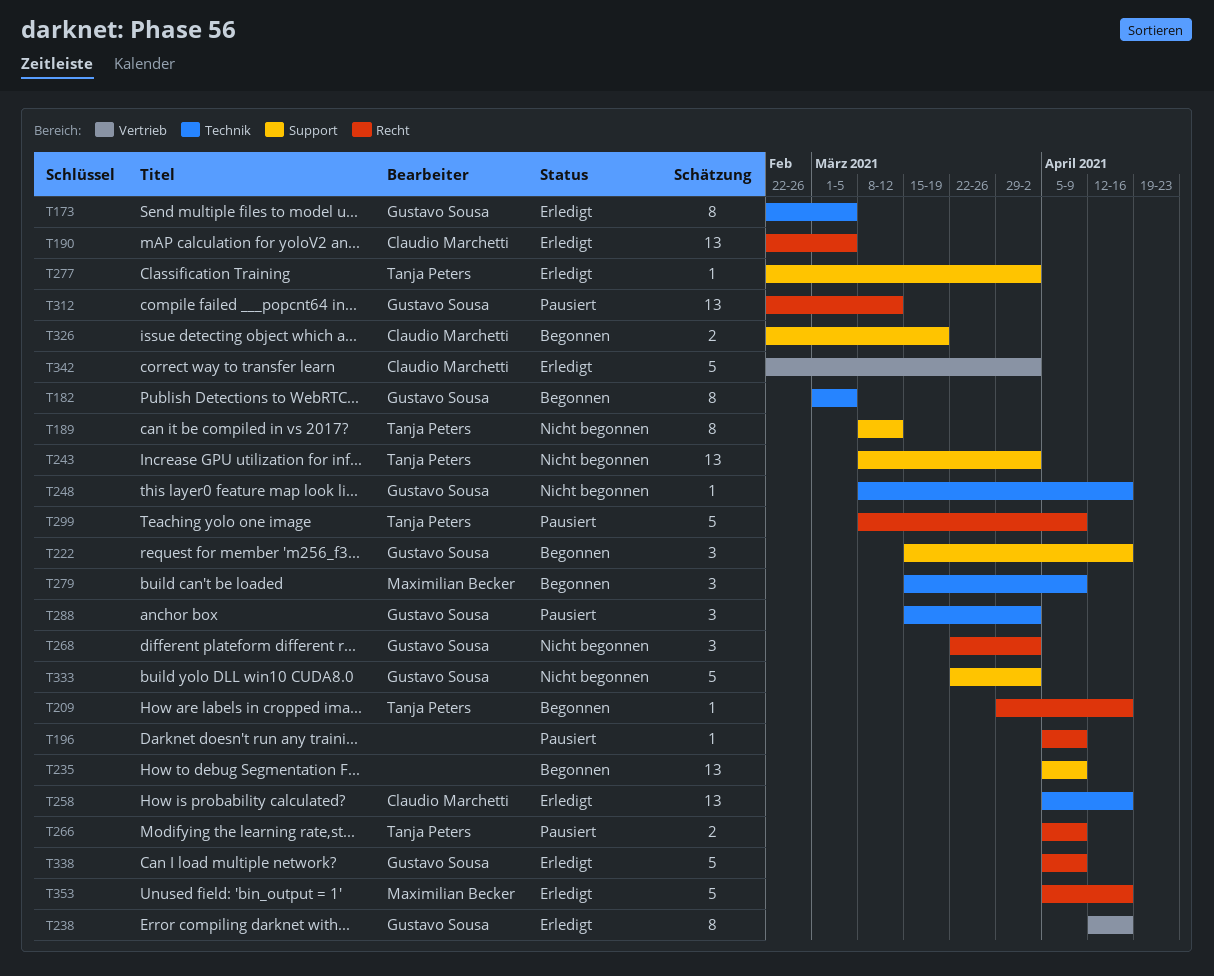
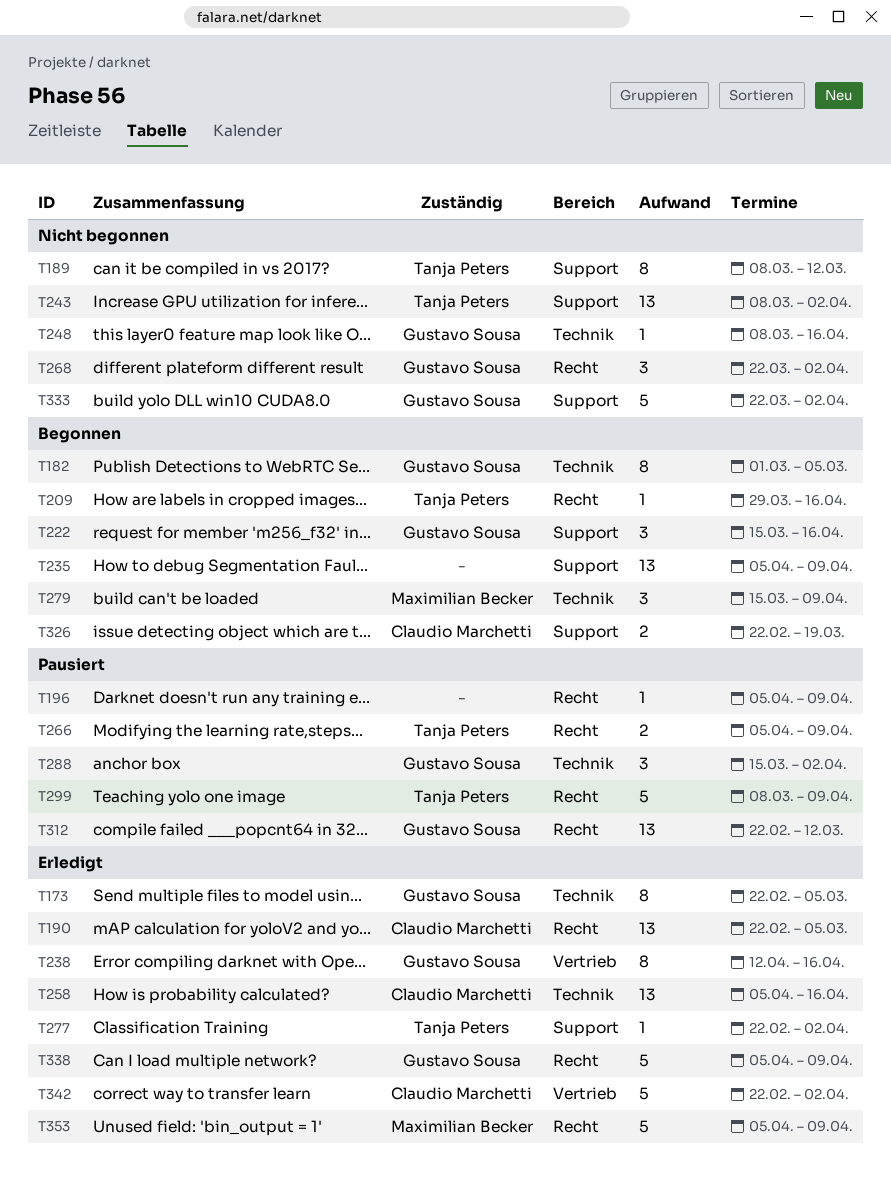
T353, due: Apr 16 -> Apr 9

